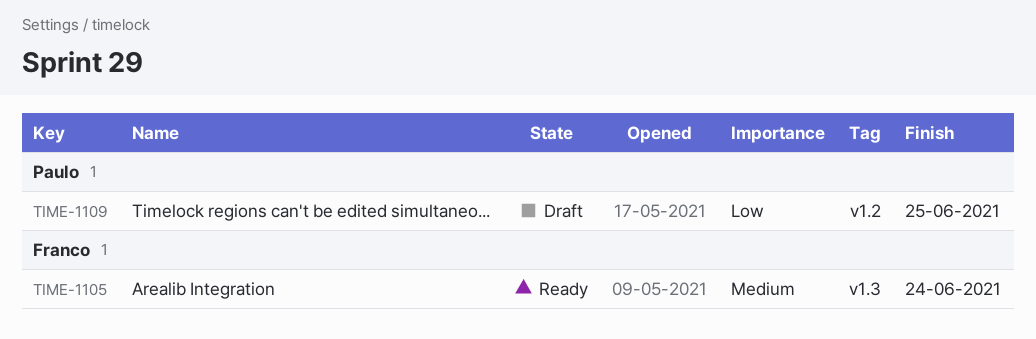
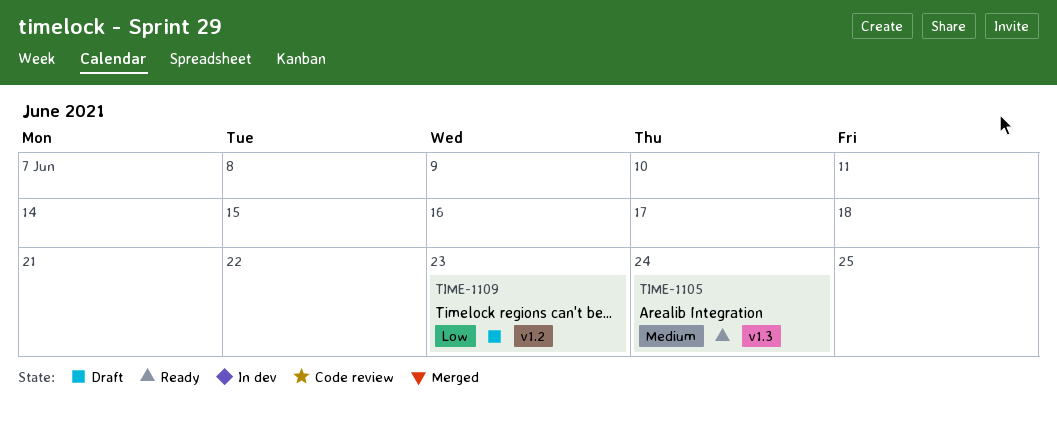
TIME-1109, due: Jun 25 -> Jun 23

